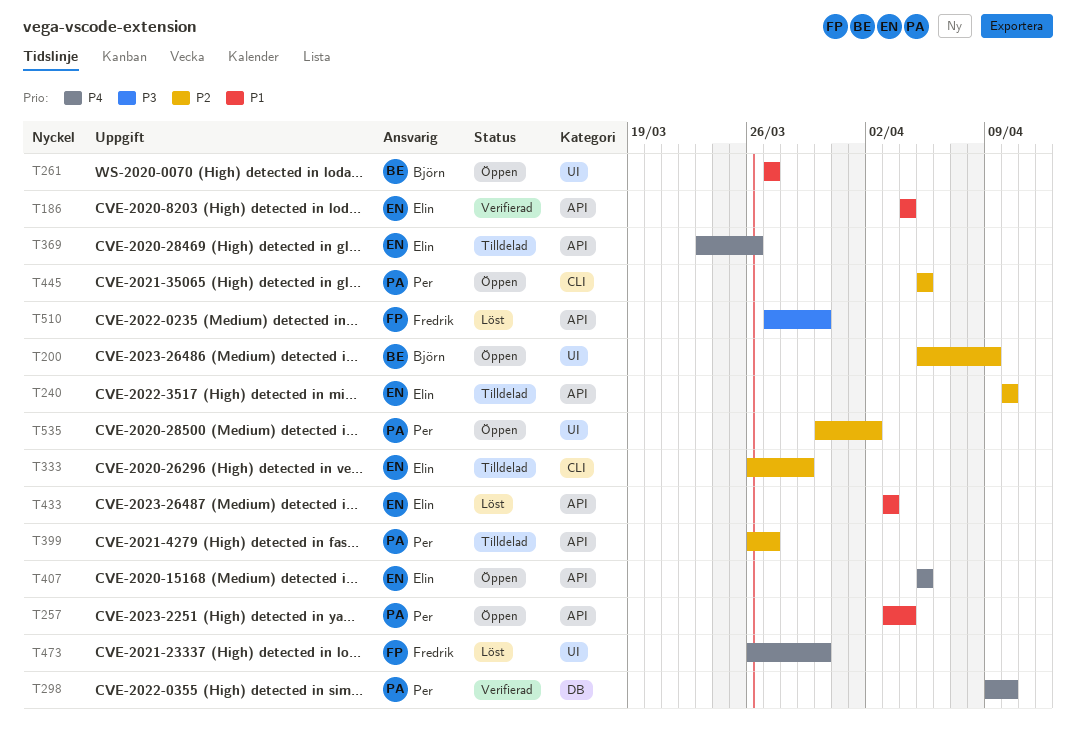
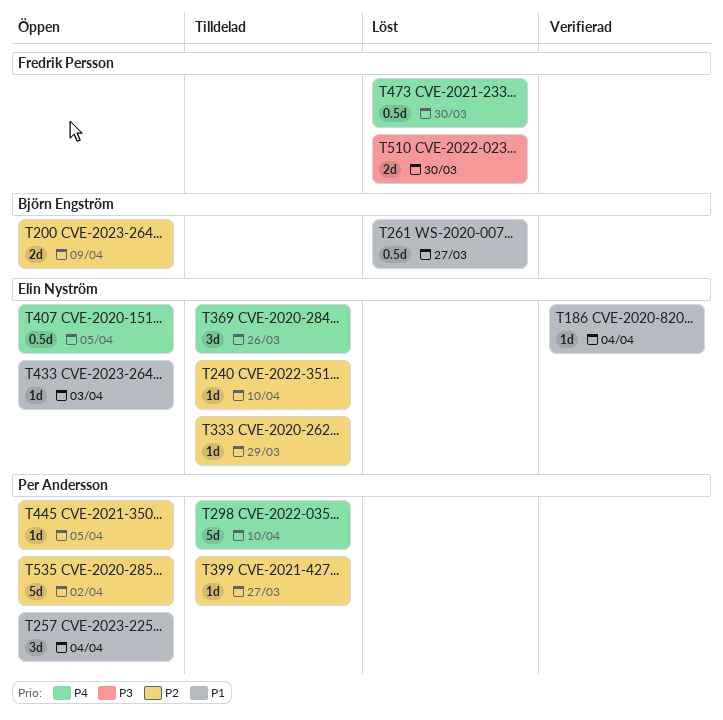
T261, status: Öppen -> Löst
T298, status: Verifierad -> Tilldelad
T433, status: Löst -> Öppen

